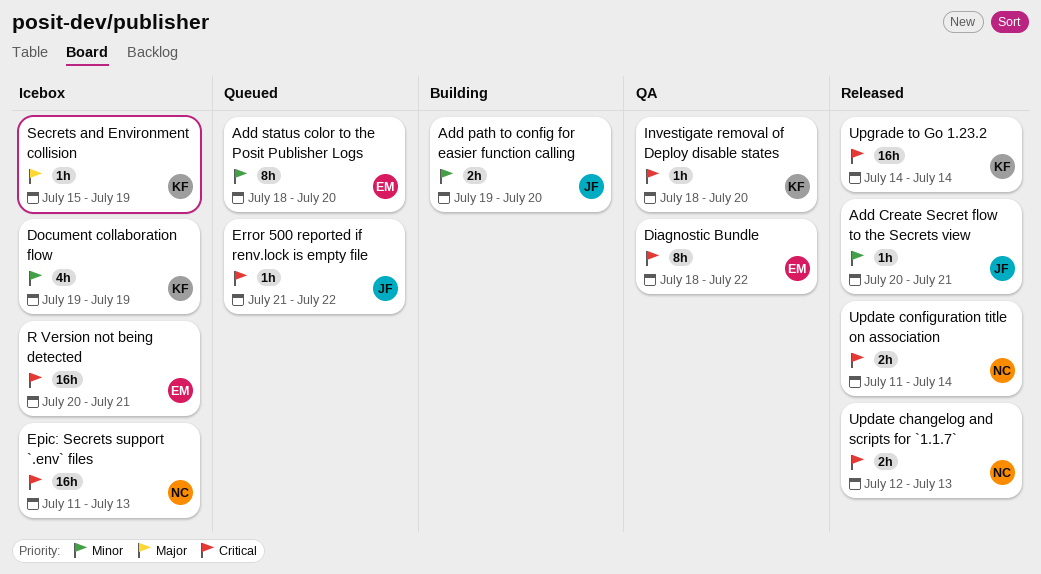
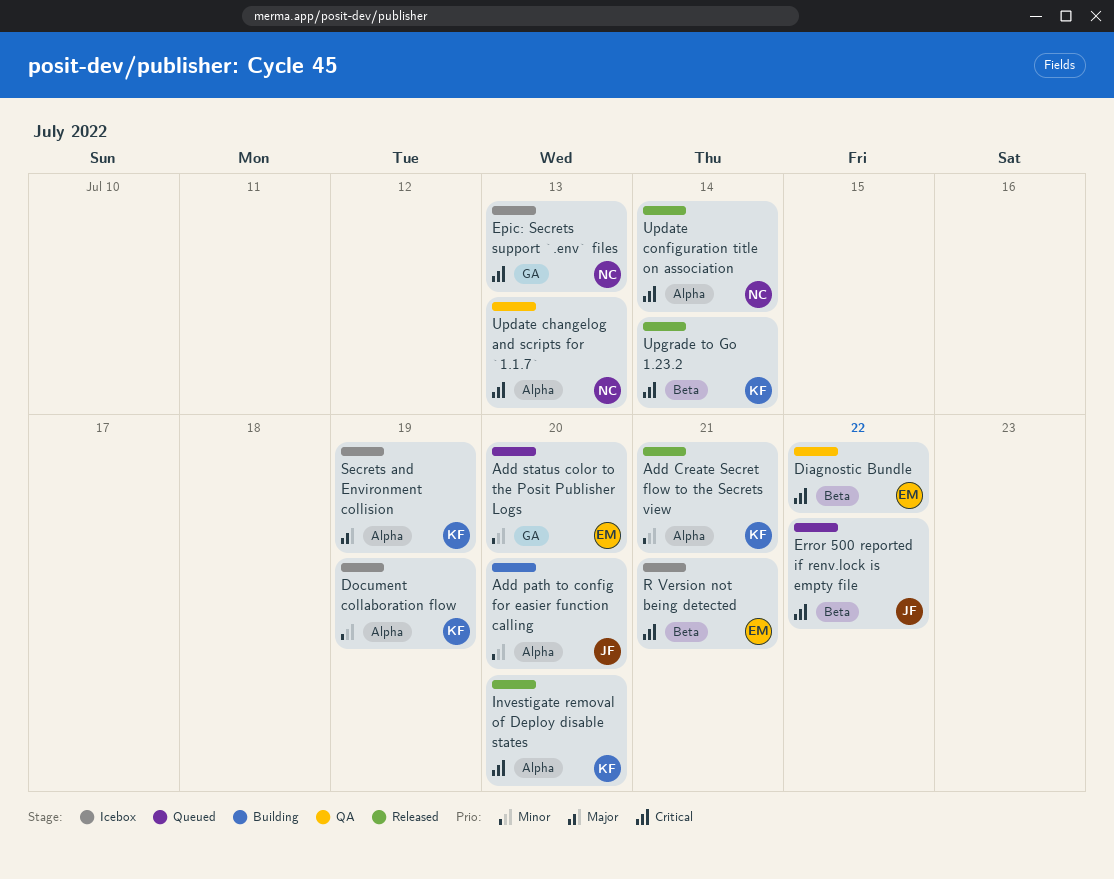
Add Create Secret flow to the Secrets view, owner: JF -> KF
Investigate removal of Deploy disable states, status: QA -> Released
Update changelog and scripts for `1.1.7`, status: Released -> QA

